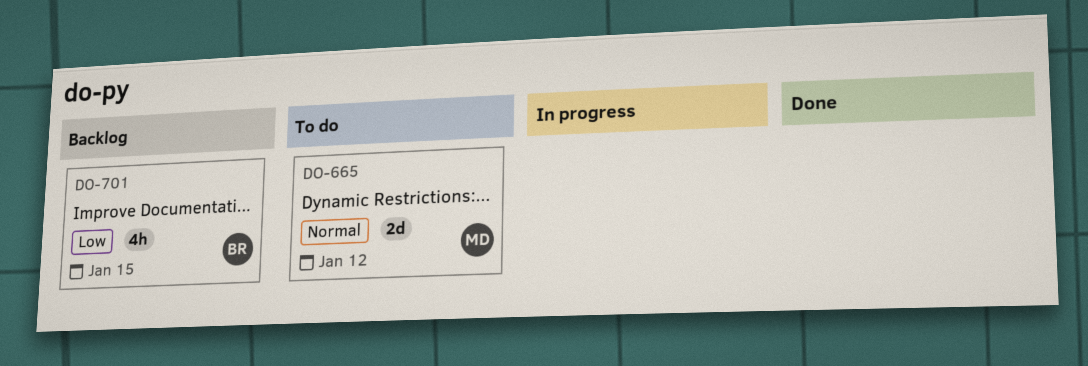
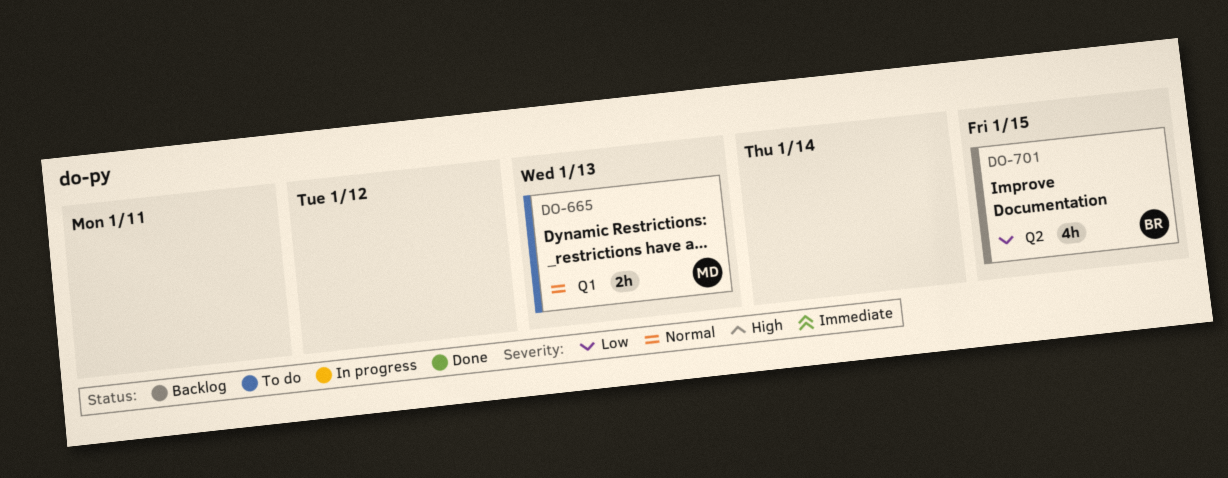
DO-665, estimate: 2d -> 2h
DO-665, due: Jan 12 -> Jan 13

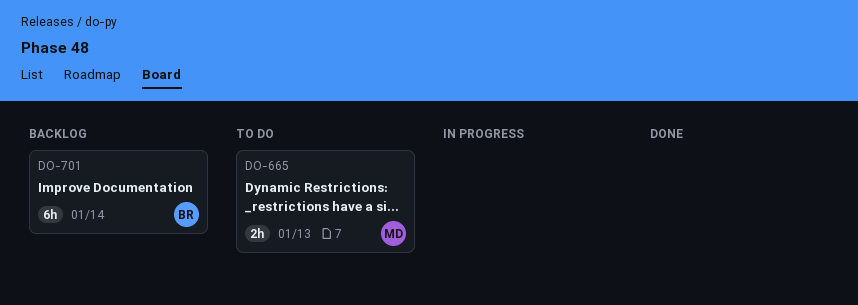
DO-701, estimate: 4h -> 6h
DO-701, due: Jan 15 -> Jan 14

